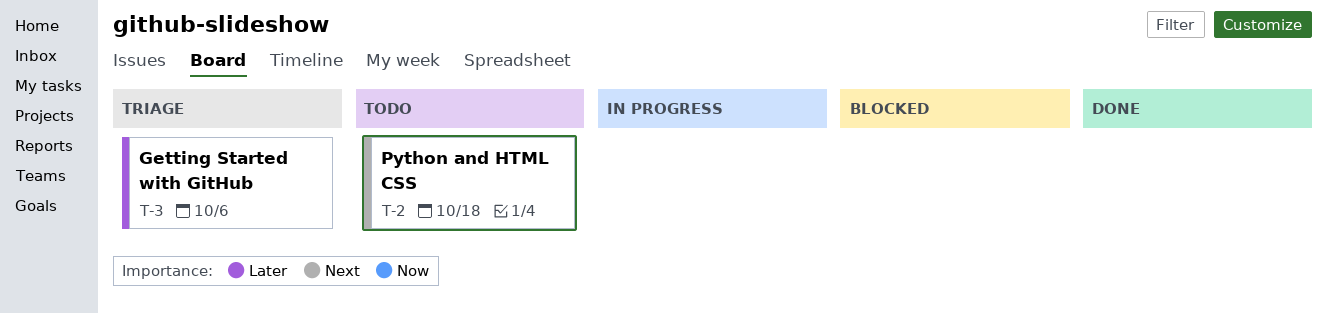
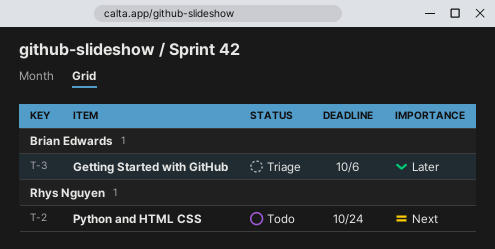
T-2, due: Oct 18 -> Oct 24

